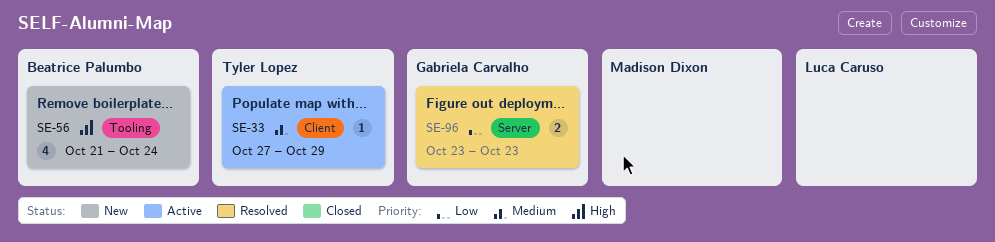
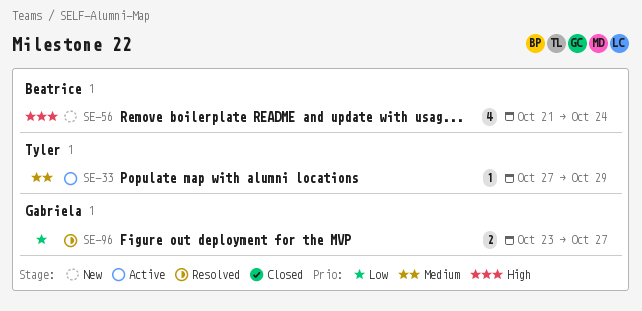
SE-96, due: Oct 23 -> Oct 27

